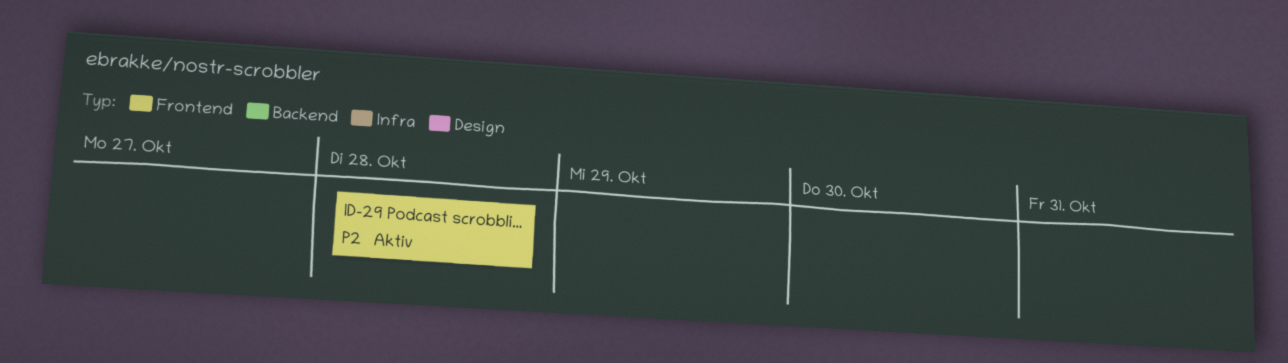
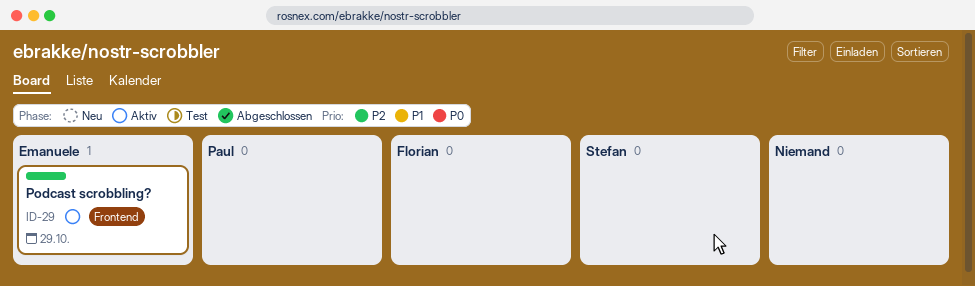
ID-29, due: Oct 28 -> Oct 29

